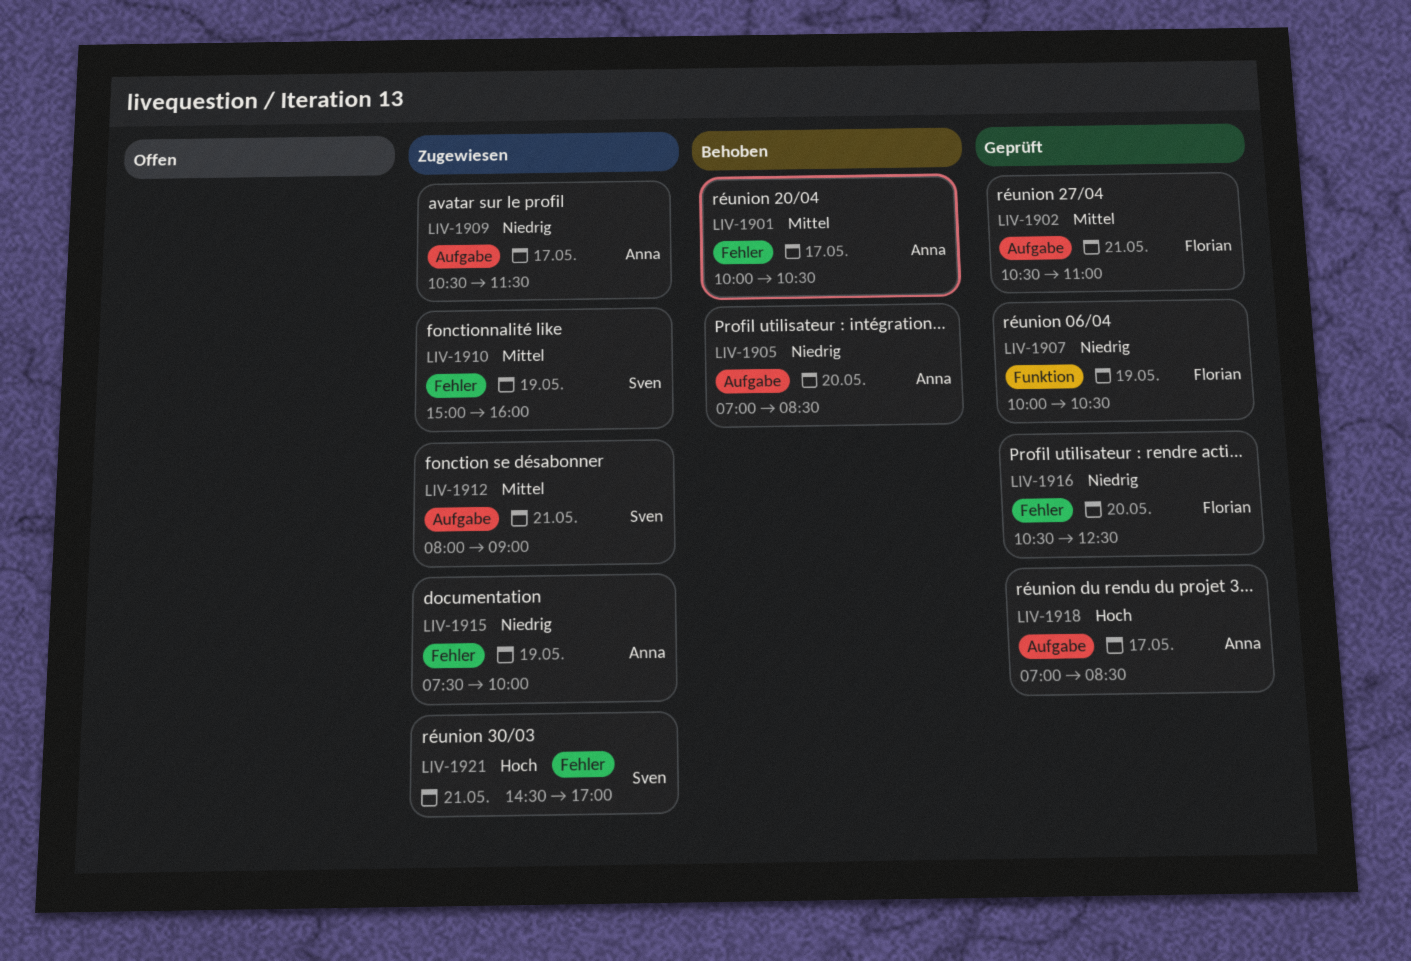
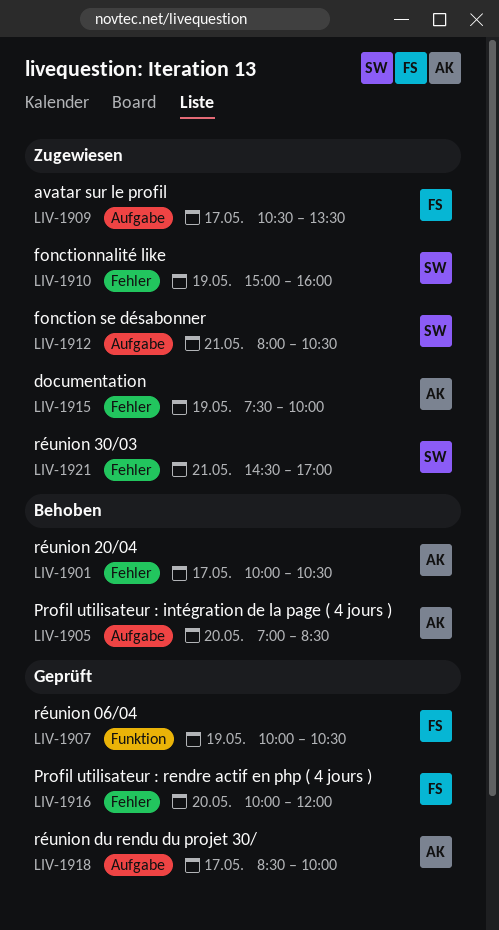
LIV-1902: present -> none
LIV-1909, owner: Anna -> Florian
LIV-1909, ends: 11:30 -> 13:30
LIV-1912, ends: 09:00 -> 10:30
LIV-1916, begins: 10:30 -> 10:00
LIV-1916, ends: 12:30 -> 12:00
LIV-1918, begins: 07:00 -> 08:30
LIV-1918, ends: 08:30 -> 10:00

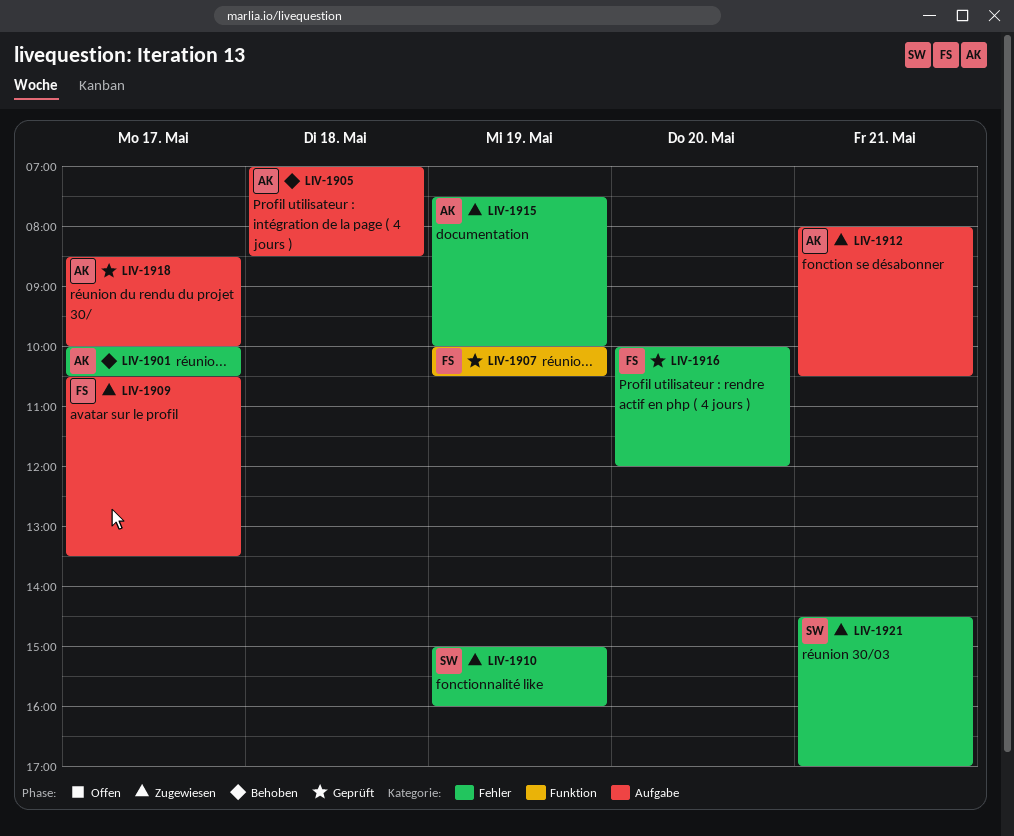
LIV-1905, day: May 20 -> May 18
LIV-1912, owner: SW -> AK

